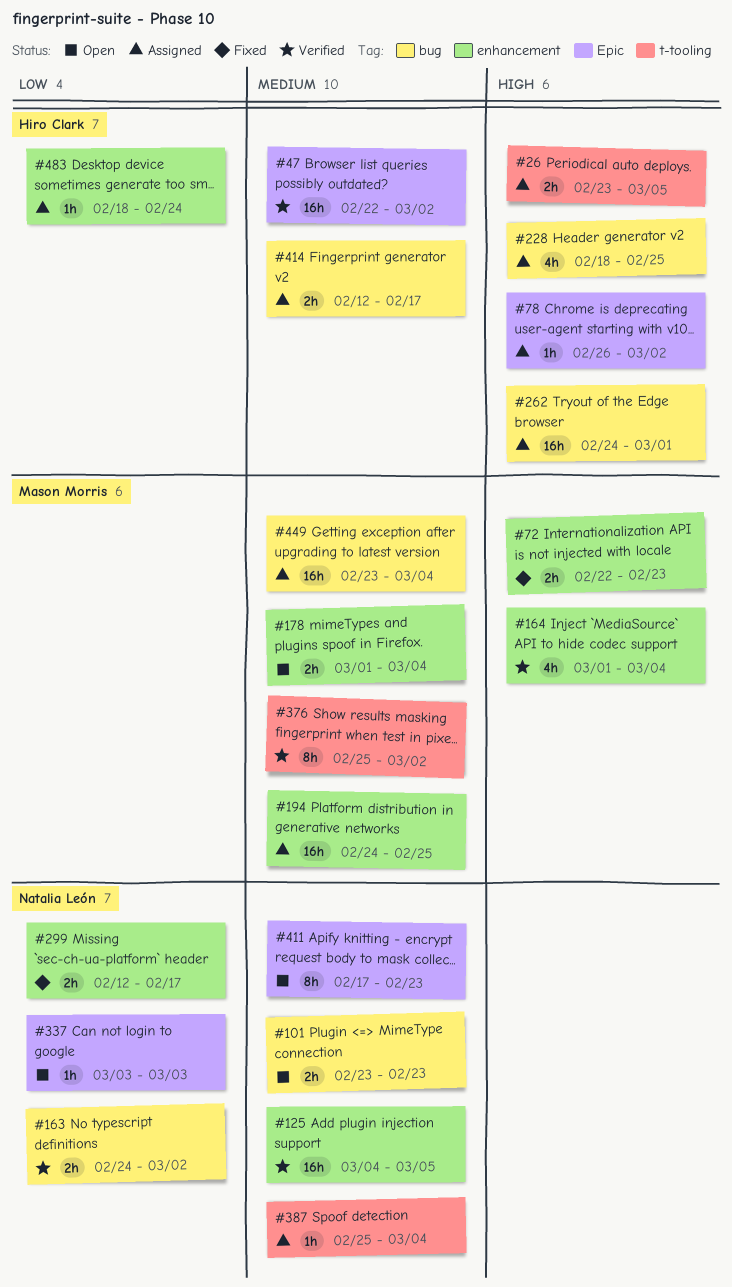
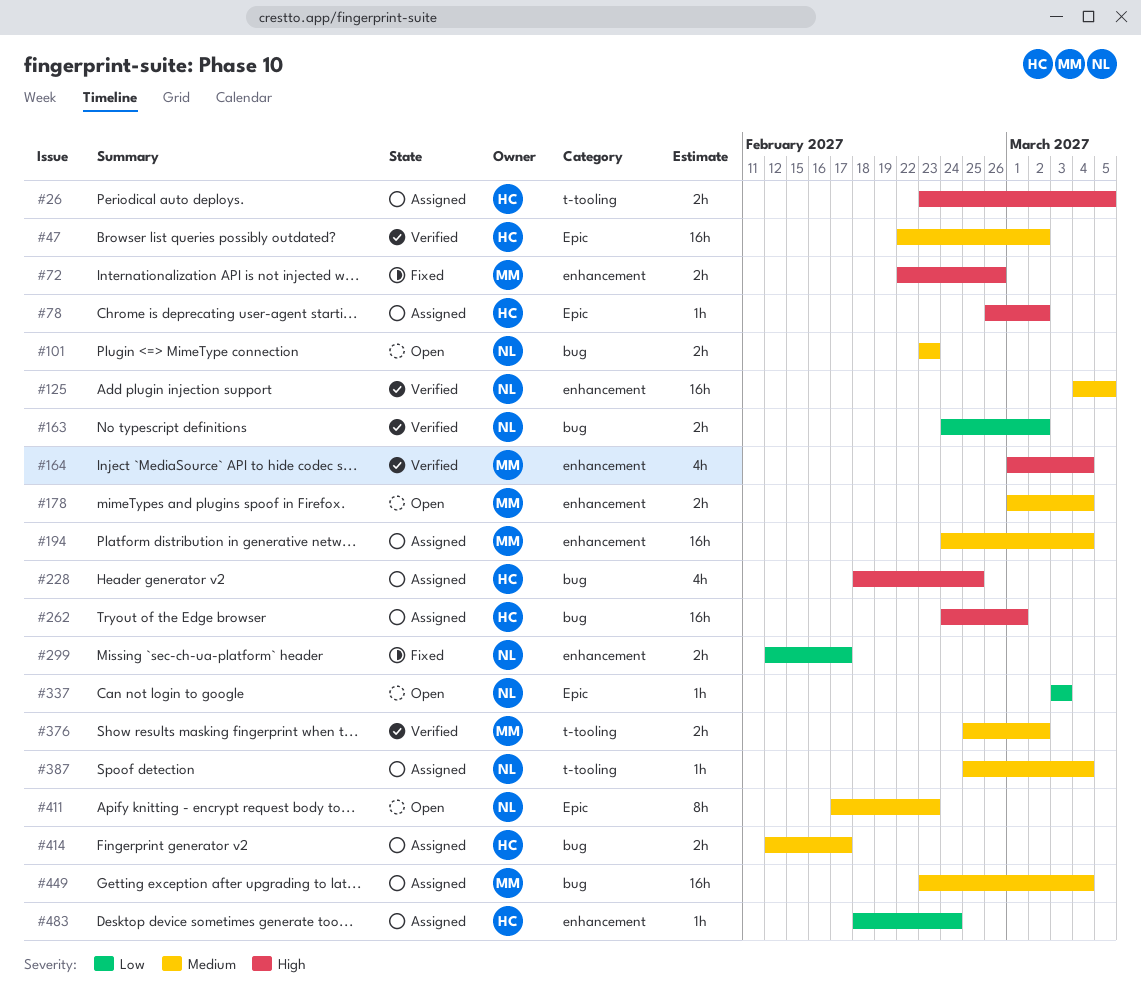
#72, due: Feb 23 -> Feb 26
#194, due: Feb 25 -> Mar 4
#376, estimate: 8h -> 2h

